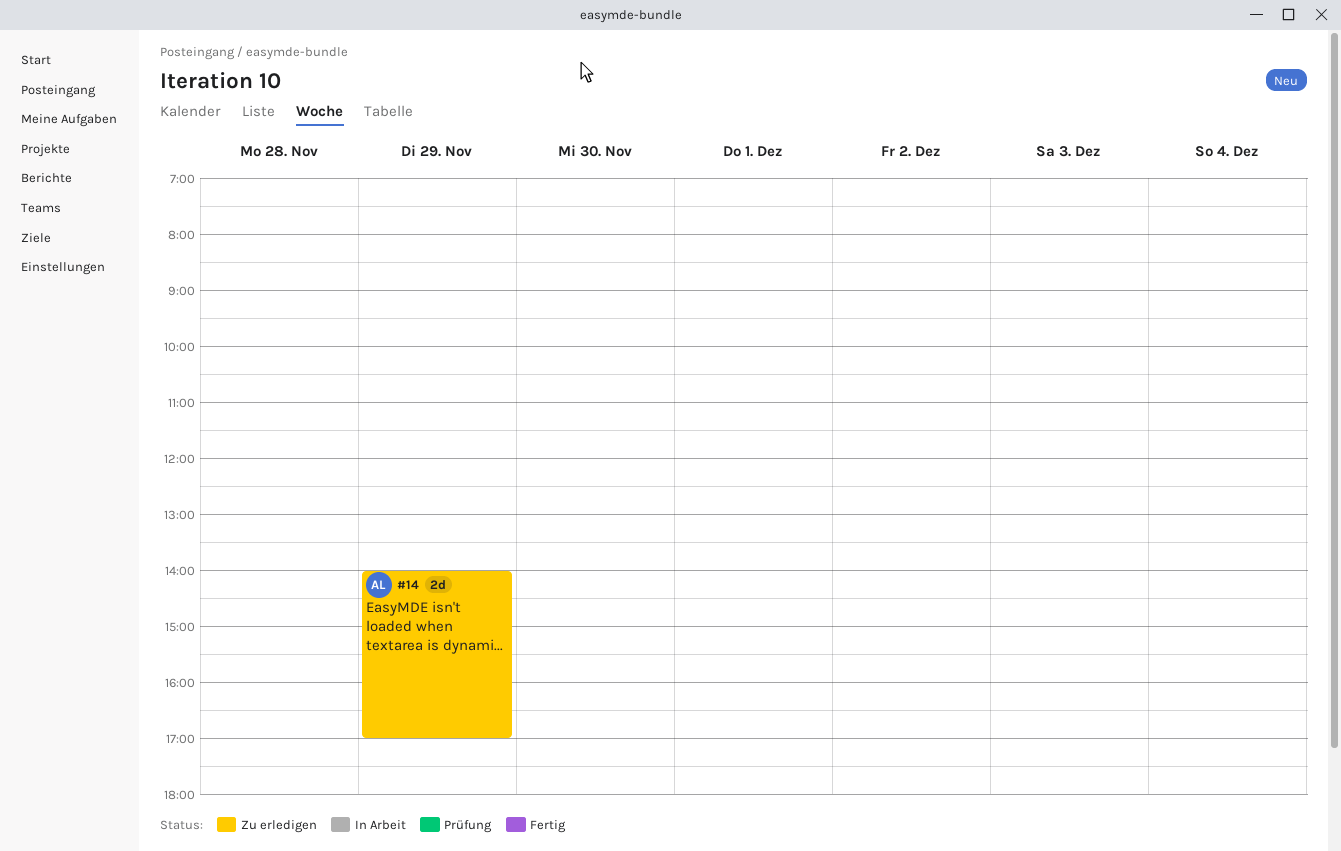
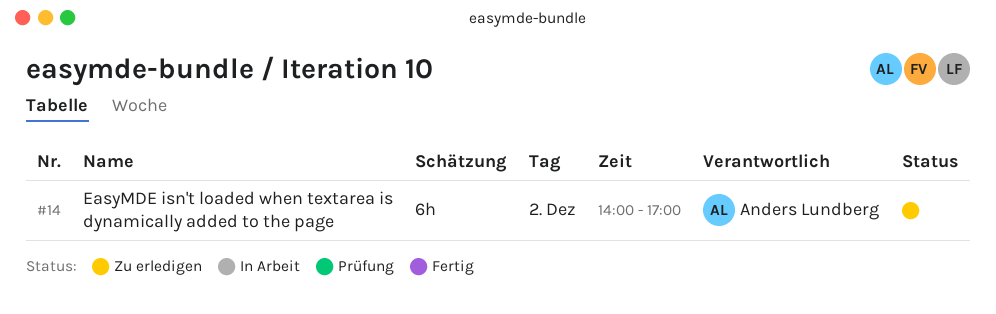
#14, estimate: 2d -> 6h
#14, day: Nov 29 -> Dec 2

